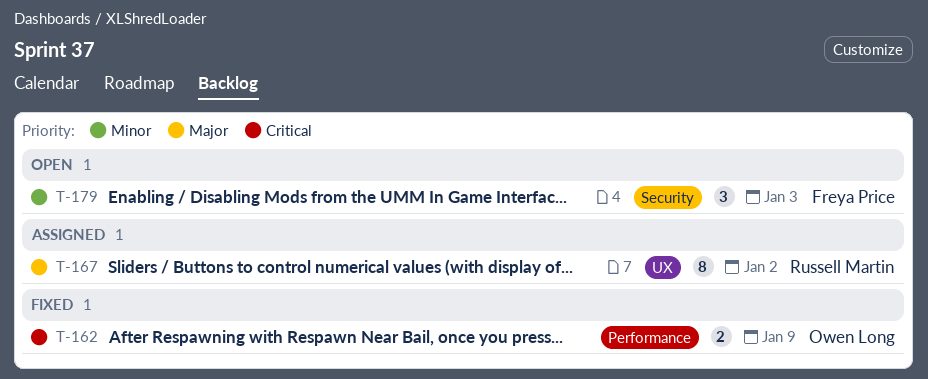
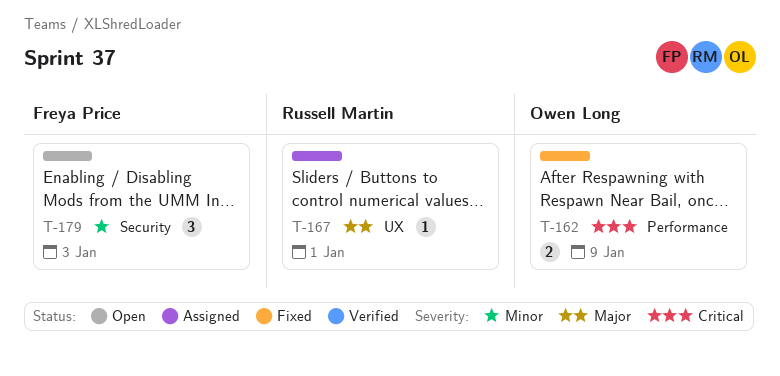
T-167, estimate: 8 -> 1
T-167, due: Jan 2 -> Jan 1

